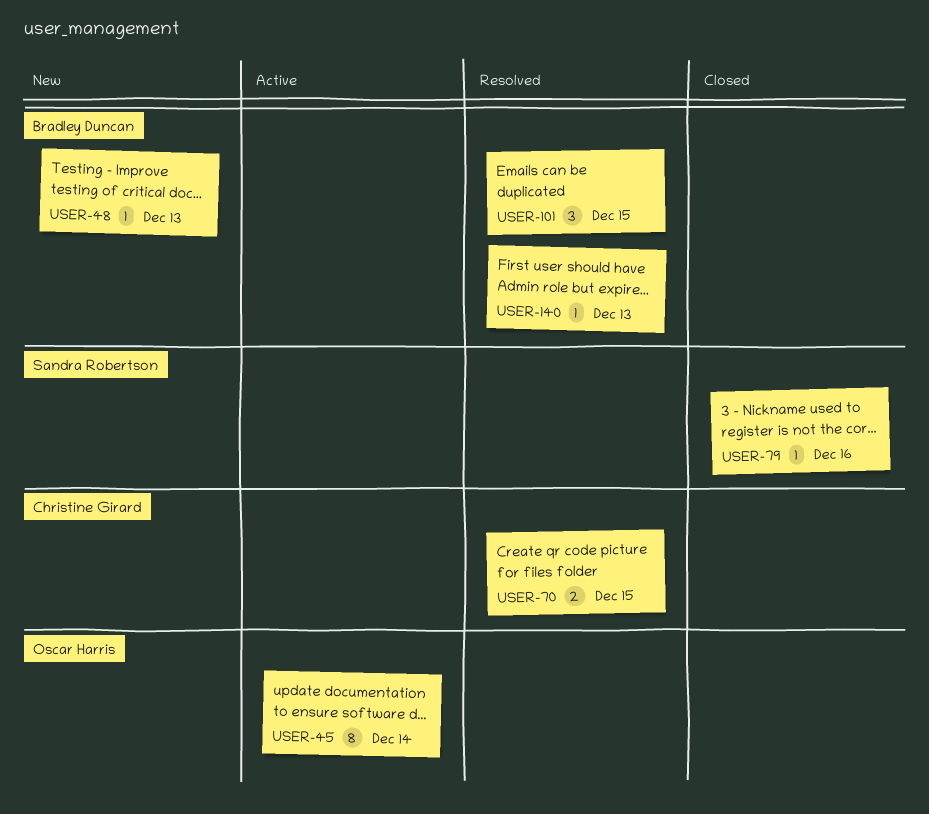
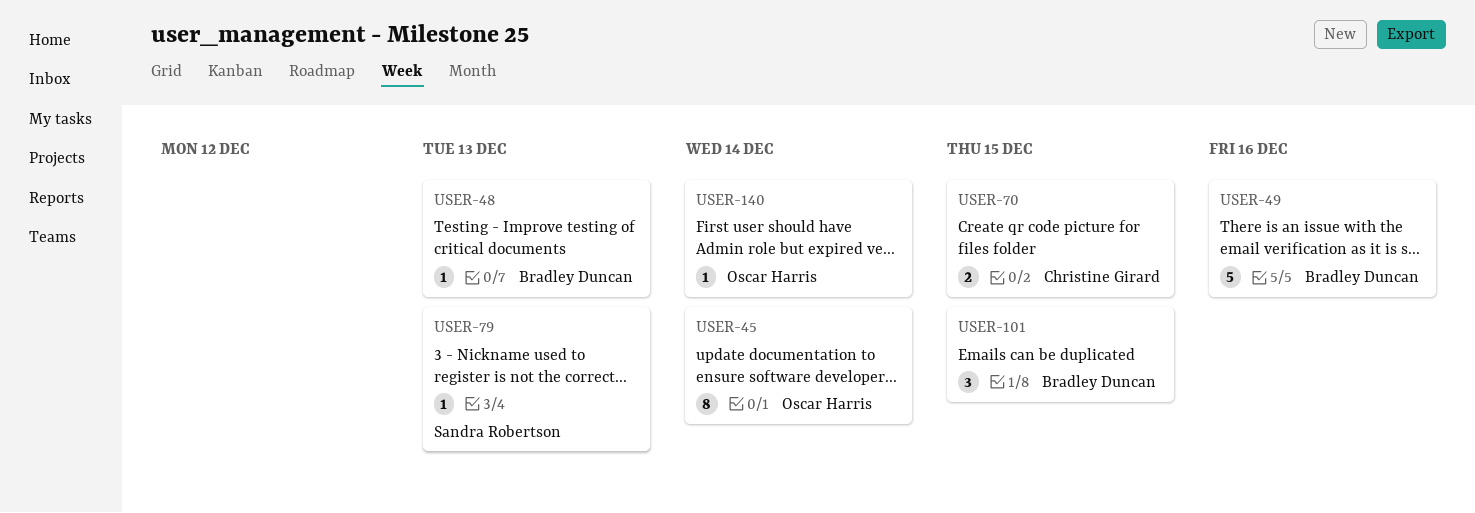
USER-49: none -> present
USER-79, due: Dec 16 -> Dec 13
USER-140, owner: Bradley Duncan -> Oscar Harris
USER-140, due: Dec 13 -> Dec 14

